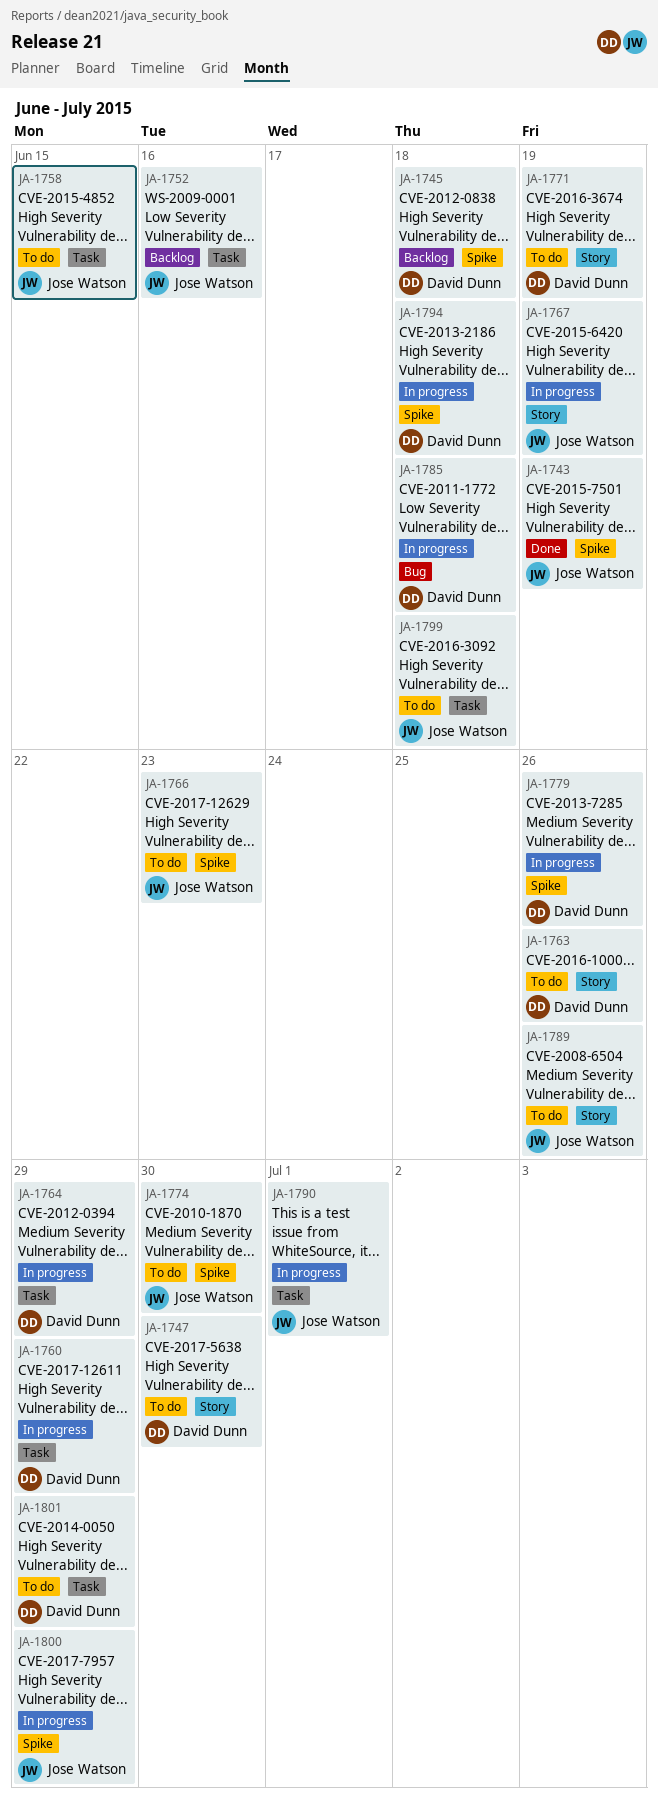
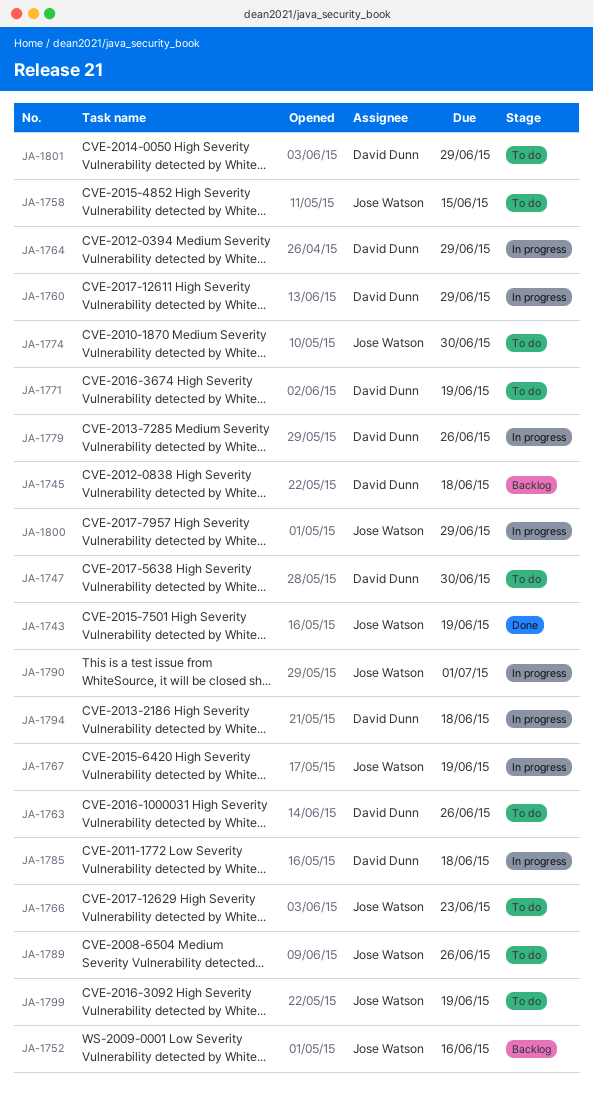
JA-1799, due: Jun 18 -> Jun 19

